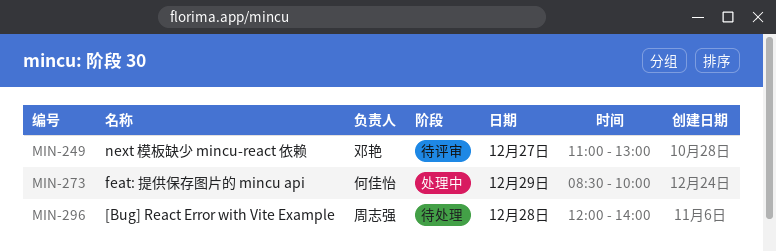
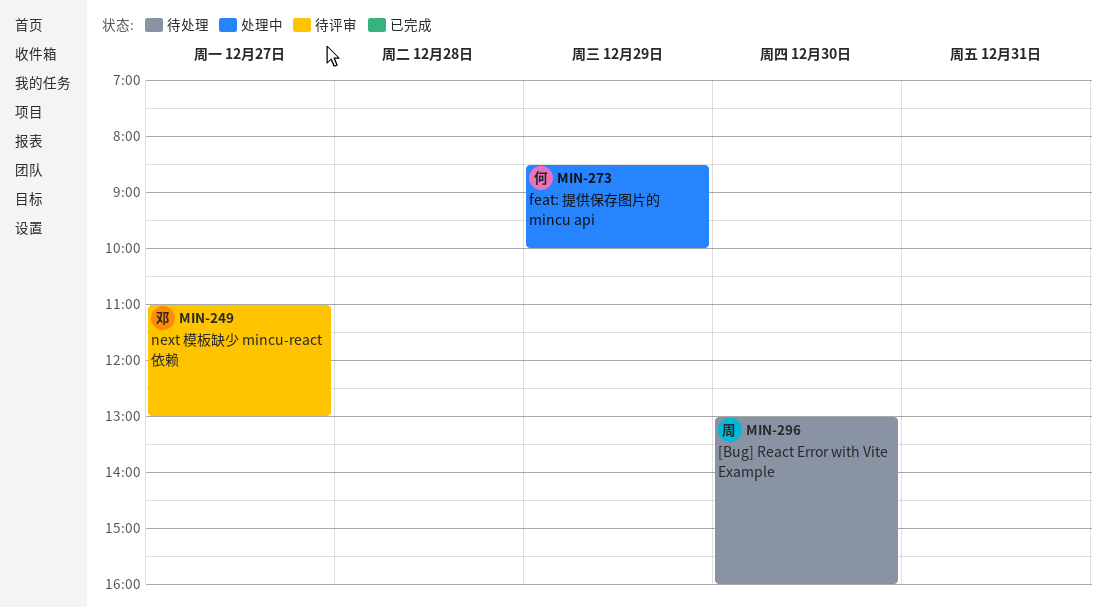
MIN-296, day: Dec 28 -> Dec 30
MIN-296, begins: 12:00 -> 13:00
MIN-296, ends: 14:00 -> 16:00

